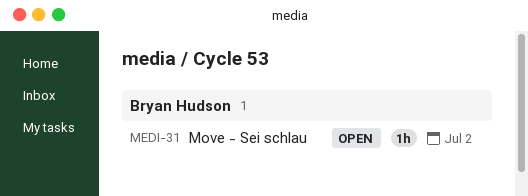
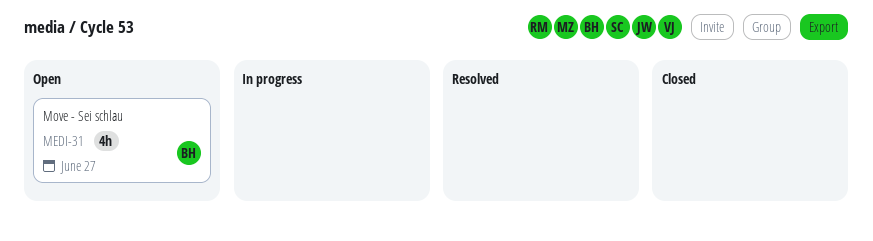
MEDI-31, estimate: 1h -> 4h
MEDI-31, due: Jul 2 -> Jun 27

